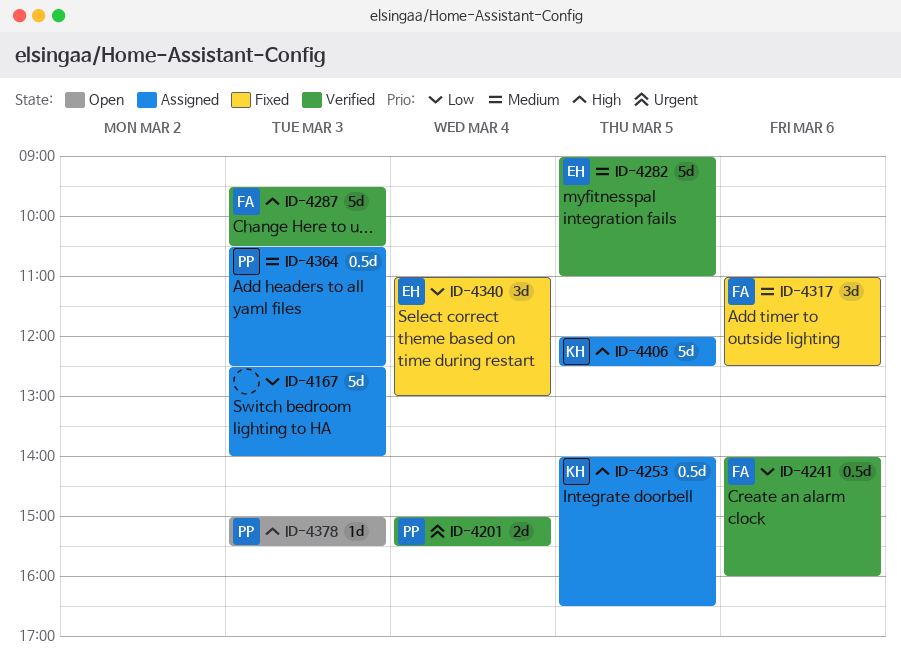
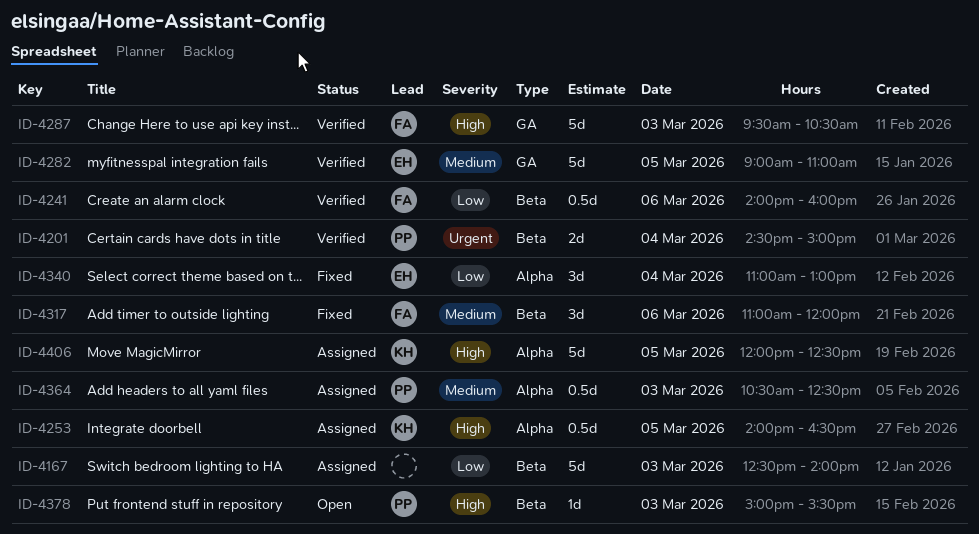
ID-4201, begins: 15:00 -> 14:30
ID-4201, ends: 15:30 -> 15:00
ID-4317, ends: 12:30 -> 12:00

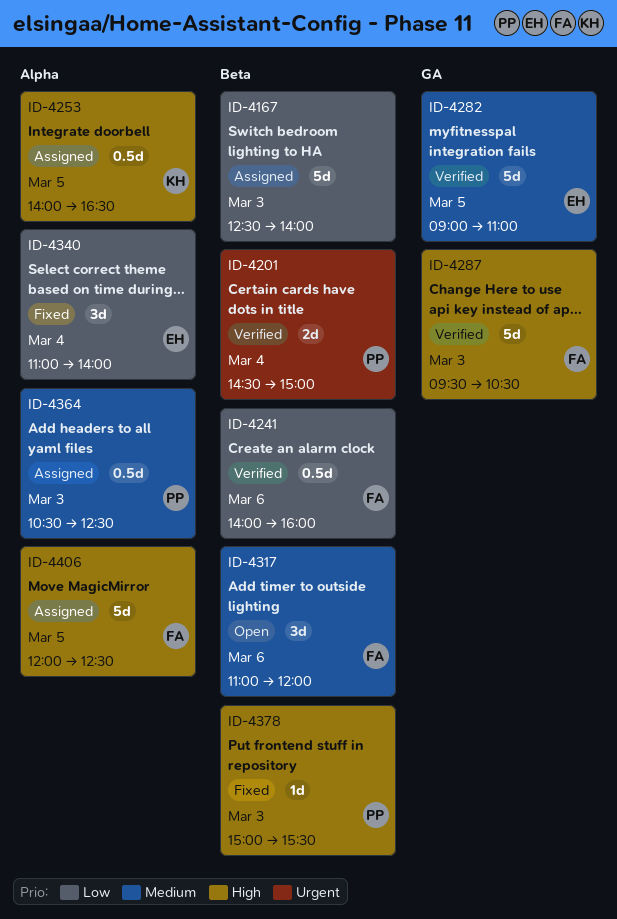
ID-4317, status: Fixed -> Open
ID-4340, ends: 13:00 -> 14:00
ID-4378, status: Open -> Fixed
ID-4406, owner: KH -> FA

